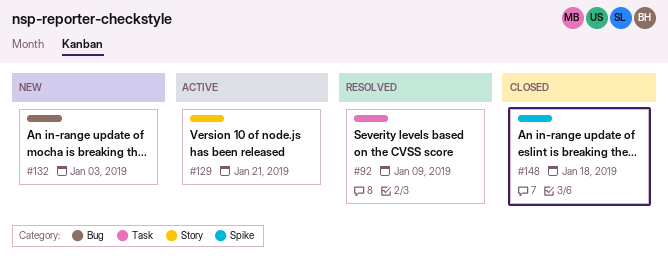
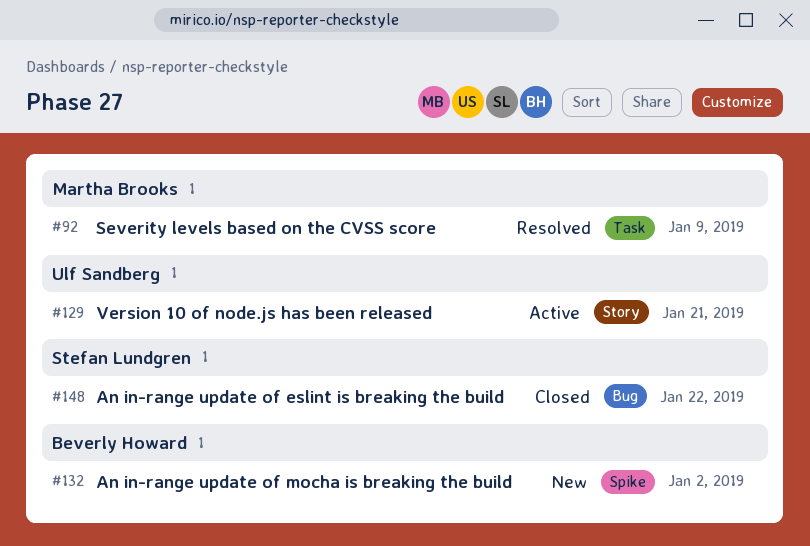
#132, label: Bug -> Spike
#132, due: Jan 3 -> Jan 2
#148, label: Spike -> Bug
#148, due: Jan 18 -> Jan 22

